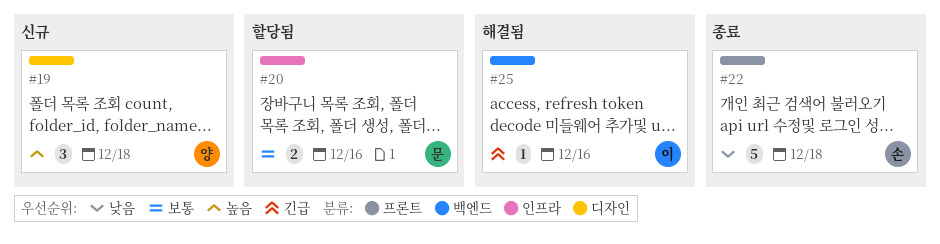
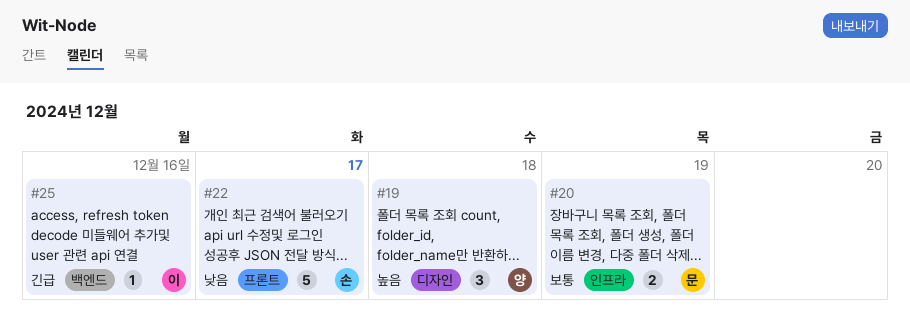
#20, due: Dec 16 -> Dec 19
#22, due: Dec 18 -> Dec 17

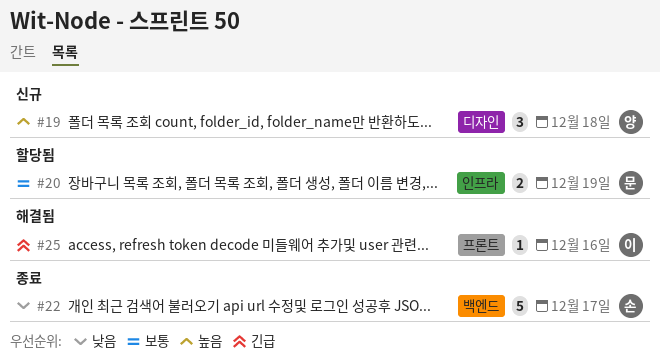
#22, label: 프론트 -> 백엔드
#25, label: 백엔드 -> 프론트

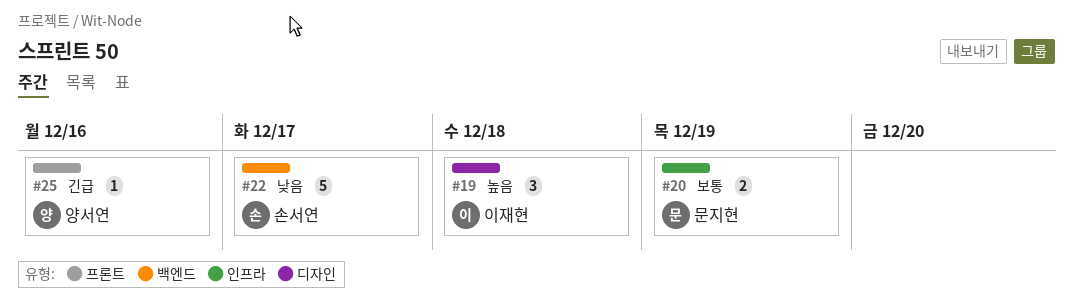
#19, owner: 양서연 -> 이재현
#25, owner: 이재현 -> 양서연

